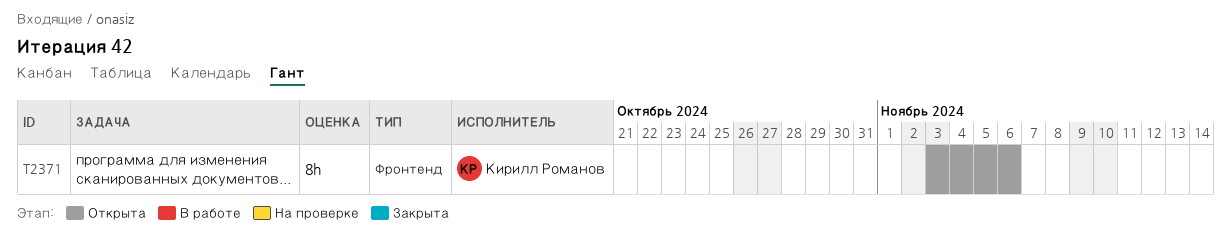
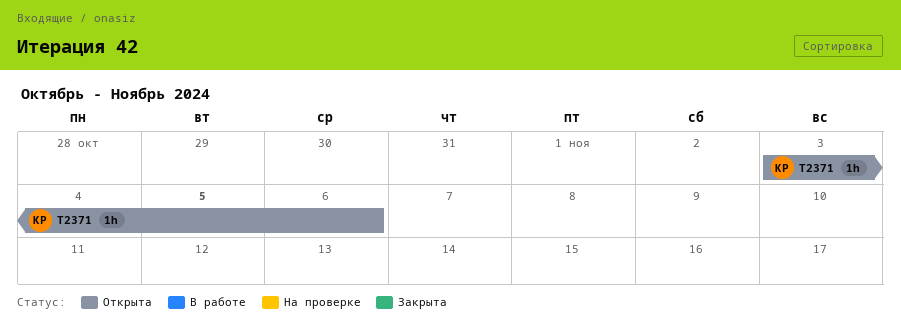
T2371, estimate: 8h -> 1h

